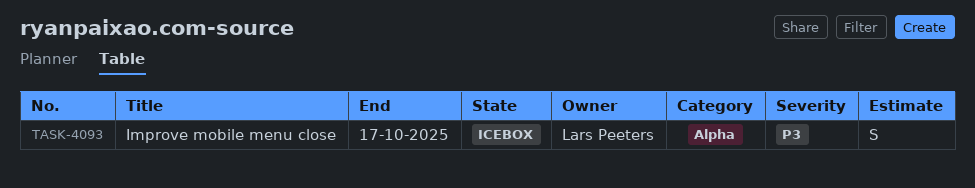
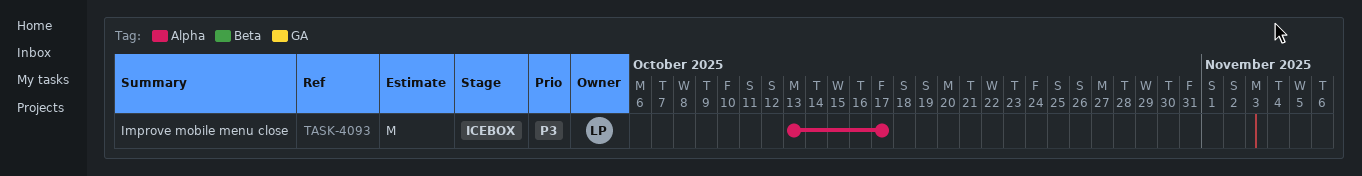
TASK-4093, estimate: S -> M

